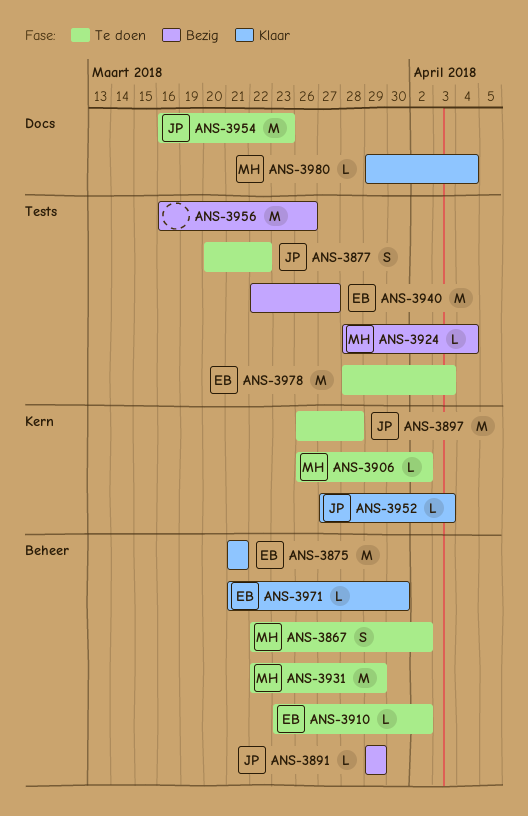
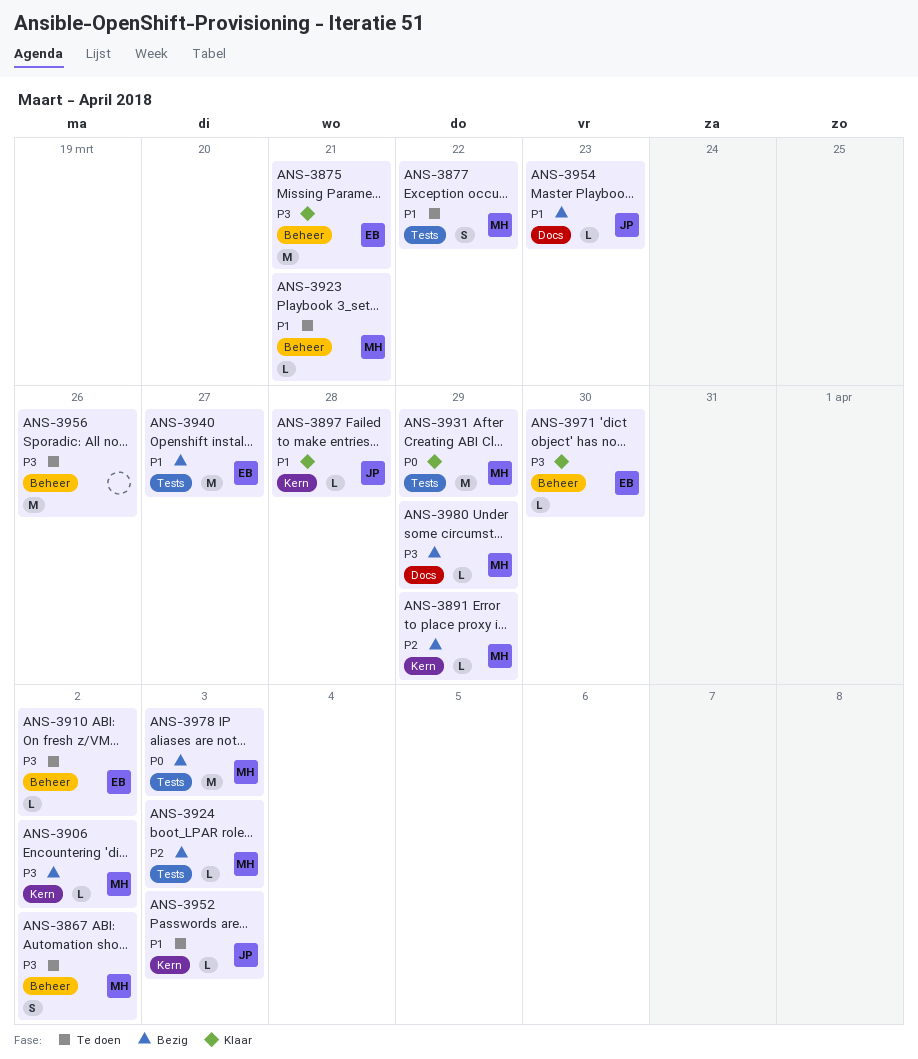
ANS-3877, owner: JP -> MH
ANS-3891, owner: JP -> MH
ANS-3891, label: Beheer -> Kern
ANS-3897, status: Te doen -> Klaar
ANS-3897, estimate: M -> L
ANS-3906, status: Te doen -> Bezig
ANS-3923: none -> present
ANS-3924, due: Apr 4 -> Apr 3
ANS-3931, status: Te doen -> Klaar
ANS-3931, label: Beheer -> Tests
ANS-3952, status: Klaar -> Te doen
ANS-3954, status: Te doen -> Bezig
ANS-3954, estimate: M -> L
ANS-3956, status: Bezig -> Te doen
ANS-3956, label: Tests -> Beheer
ANS-3978, status: Te doen -> Bezig
ANS-3978, owner: EB -> MH
ANS-3980, status: Klaar -> Bezig
ANS-3980, due: Apr 4 -> Mar 29

